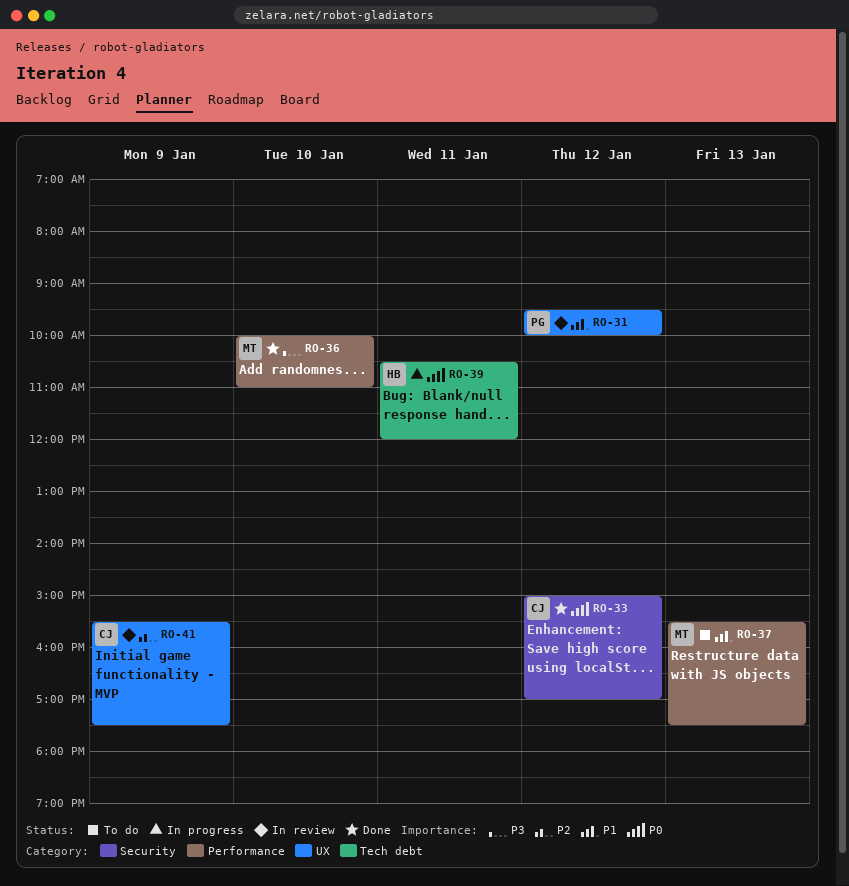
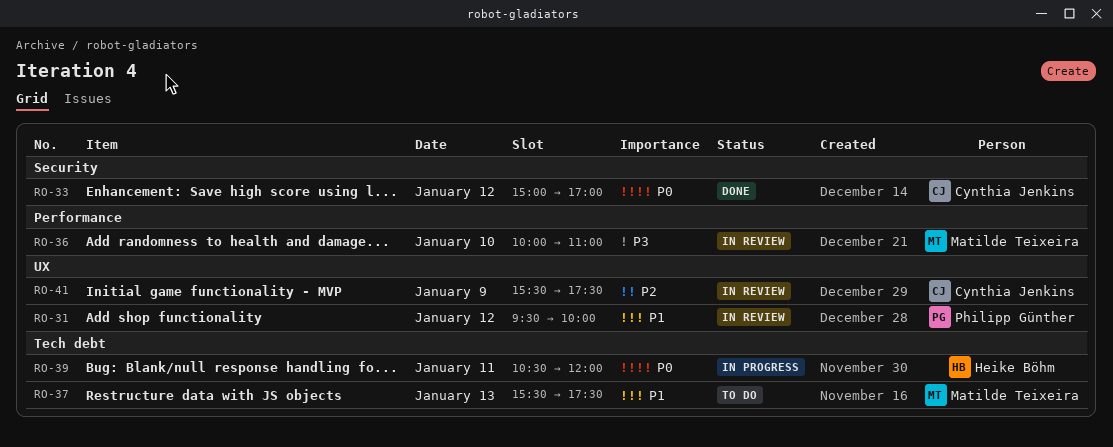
RO-36, status: Done -> In review
RO-37, label: Performance -> Tech debt

